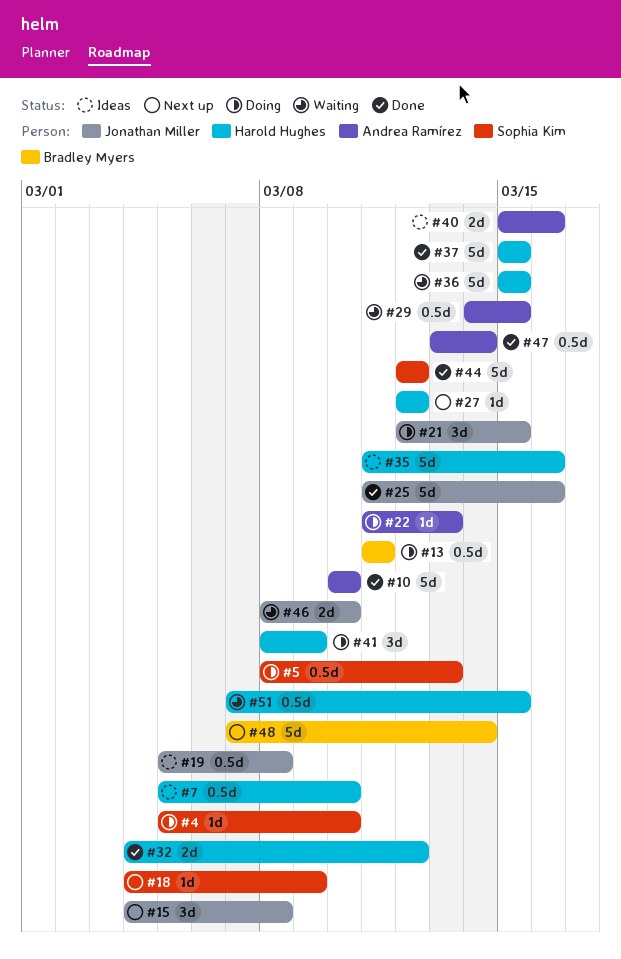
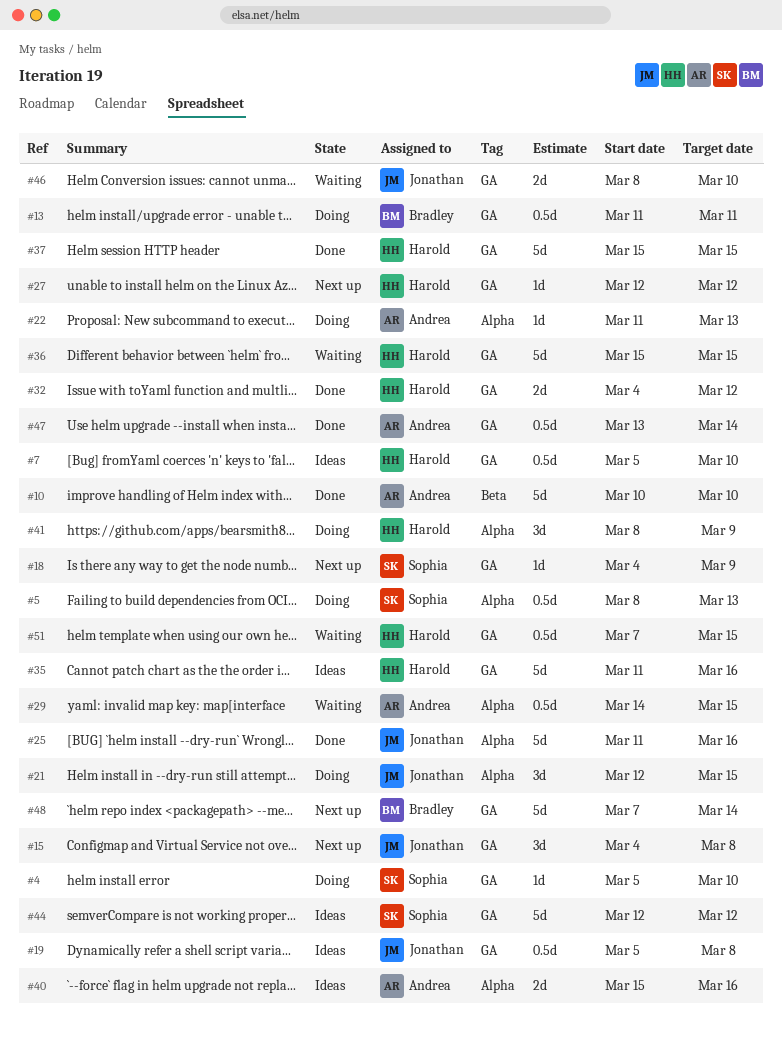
#44, status: Done -> Ideas

